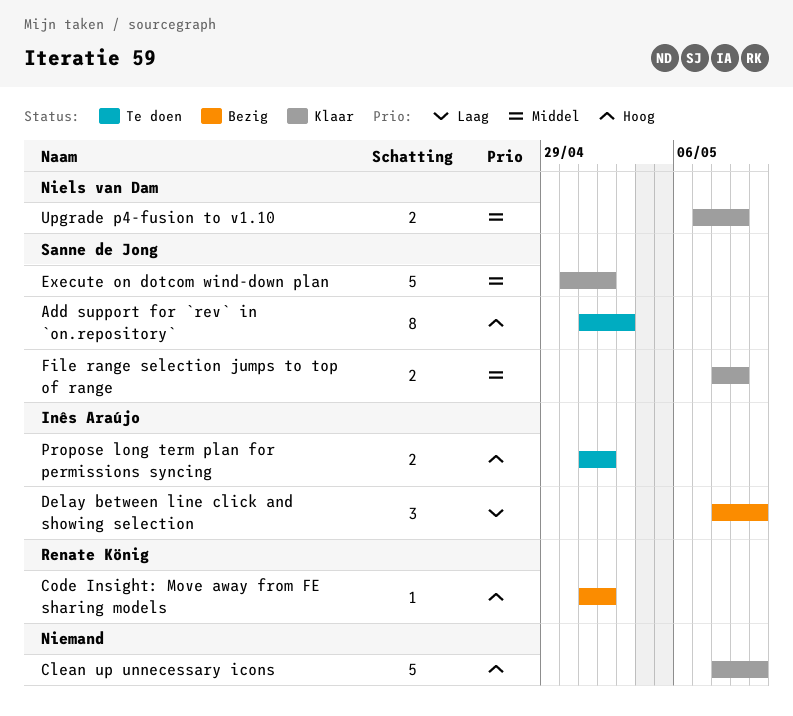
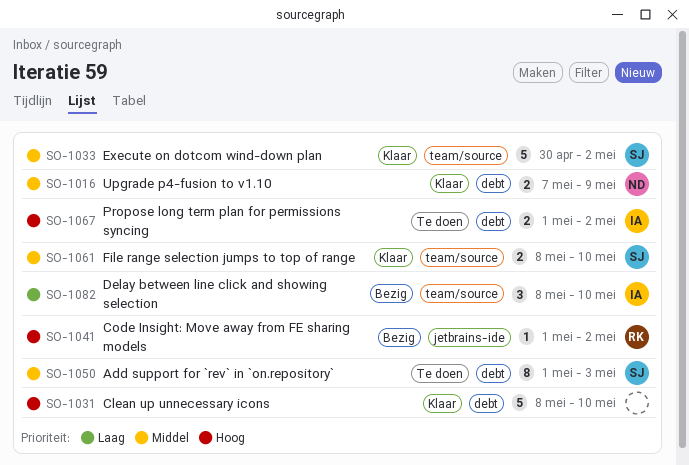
Add support for `rev` in `on.repository`, priority: Hoog -> Middel
File range selection jumps to top of range, due: May 9 -> May 10

